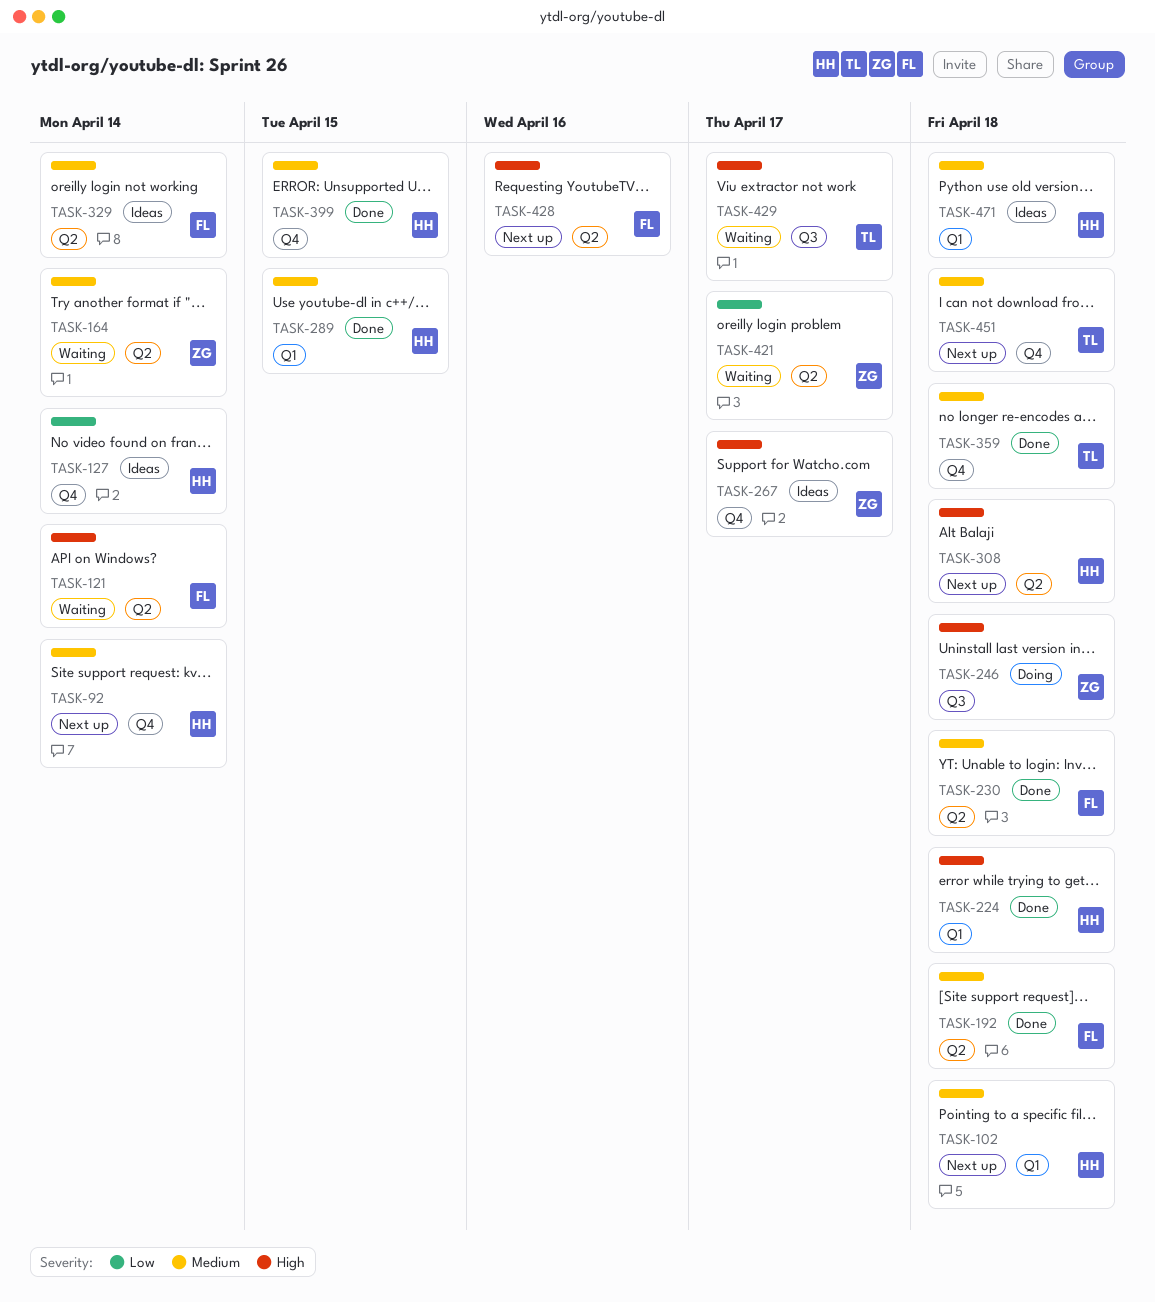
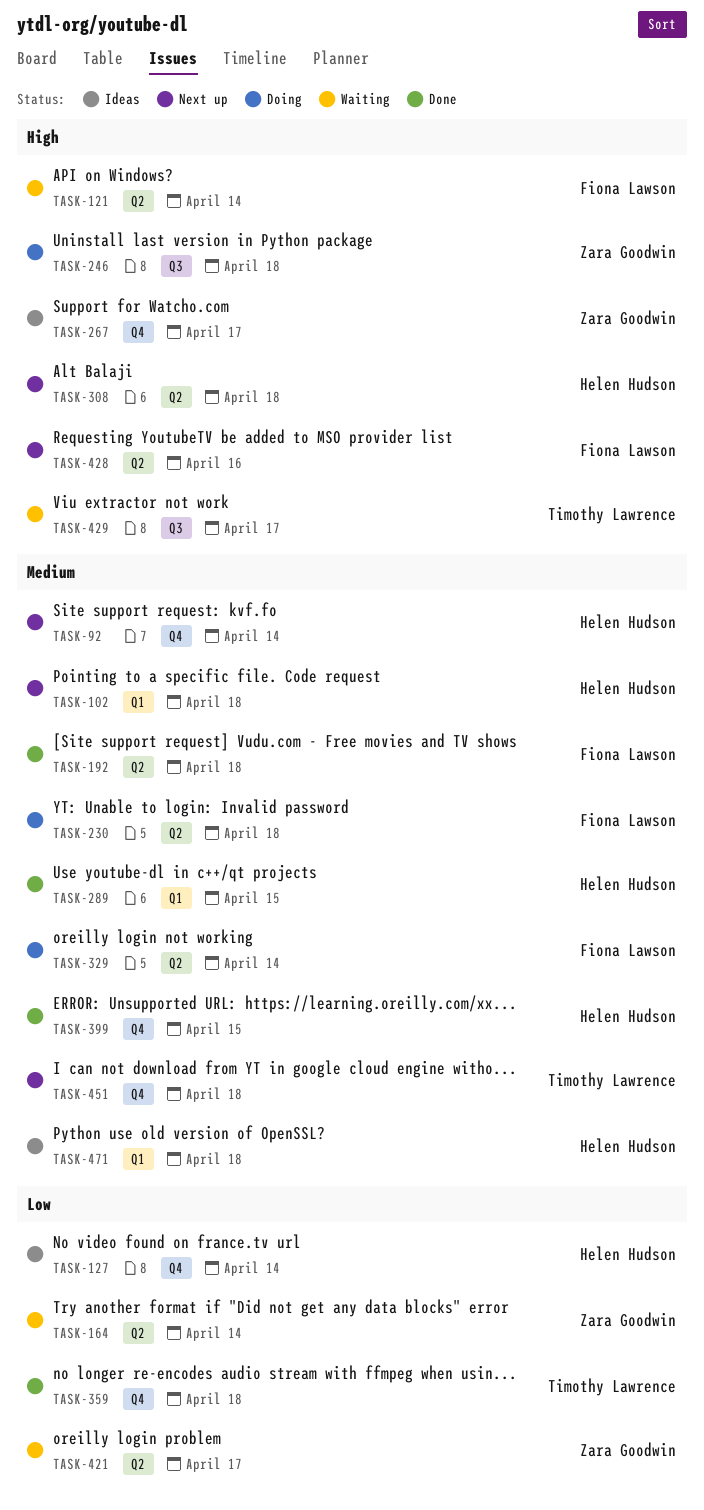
TASK-164, priority: Medium -> Low
TASK-224: present -> none
TASK-230, status: Done -> Doing
TASK-329, status: Ideas -> Doing
TASK-359, priority: Medium -> Low

